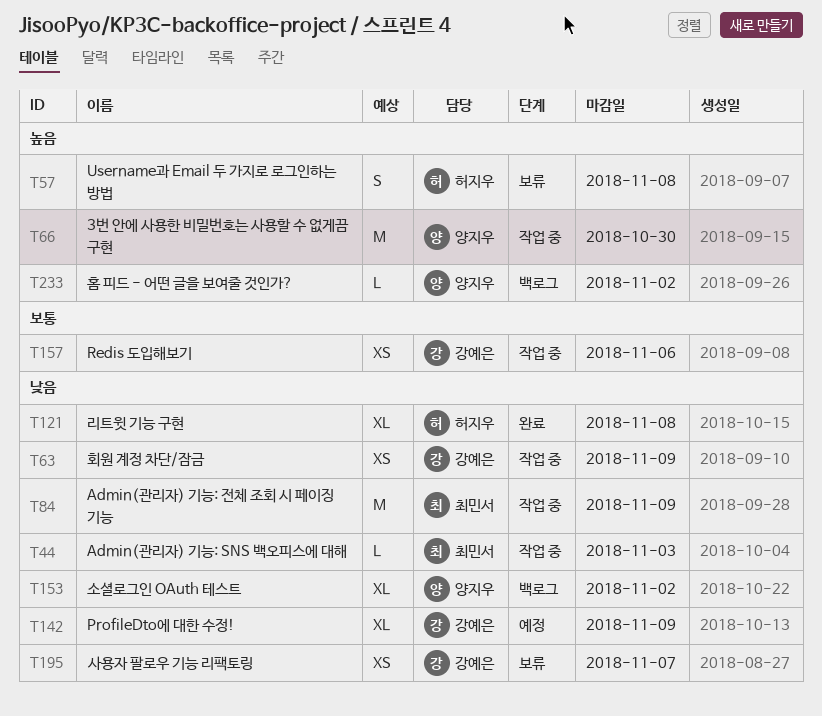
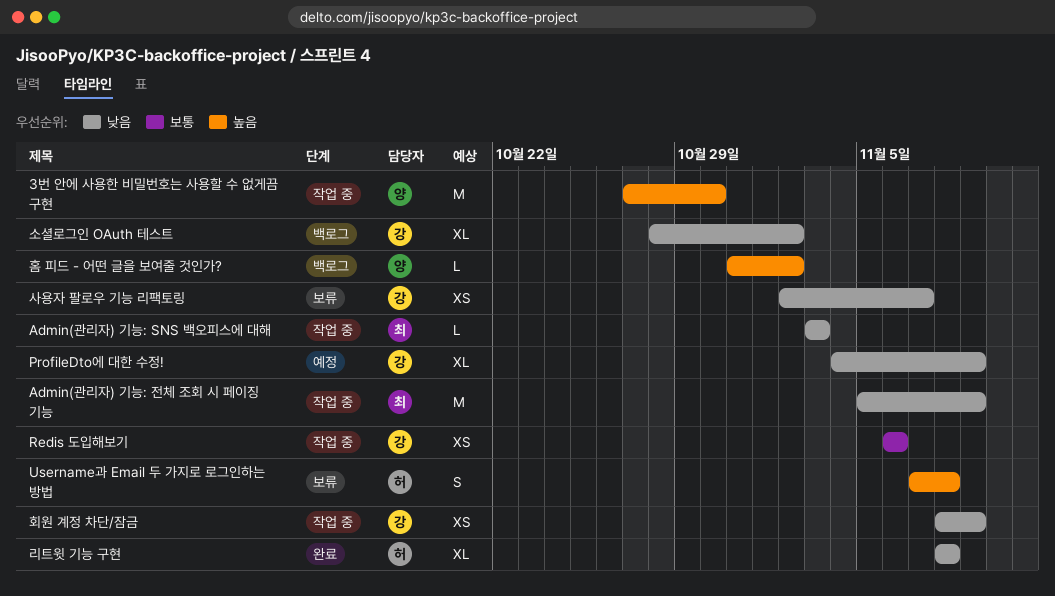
소셜로그인 OAuth 테스트, owner: 양지우 -> 강예은

